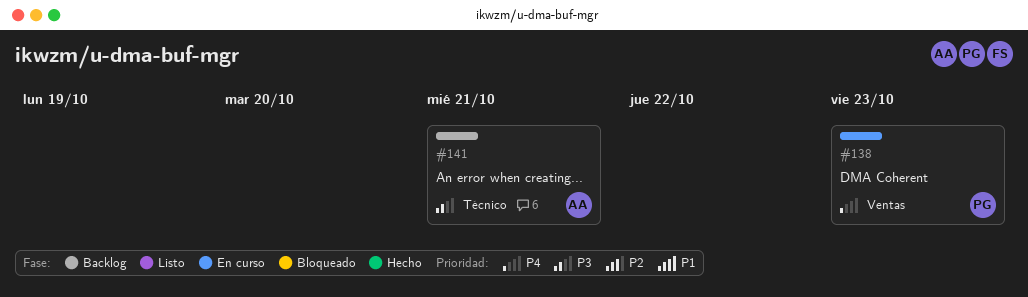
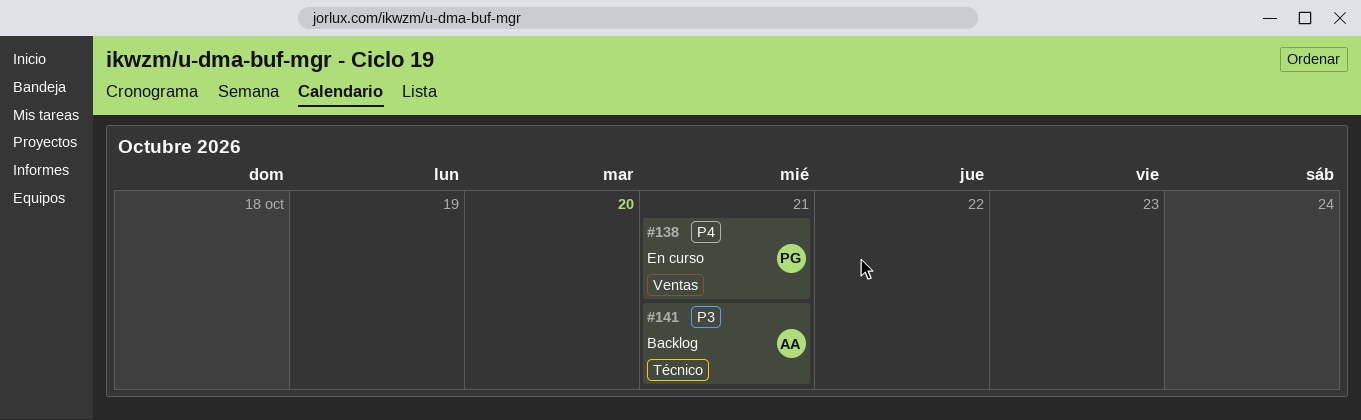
#138, due: Oct 23 -> Oct 21

